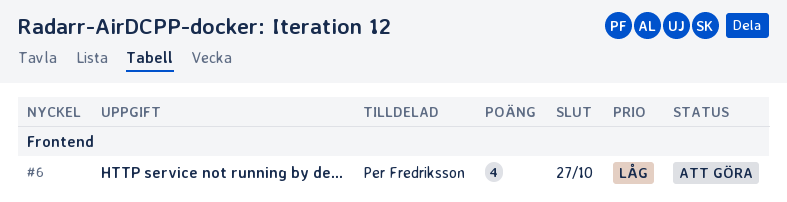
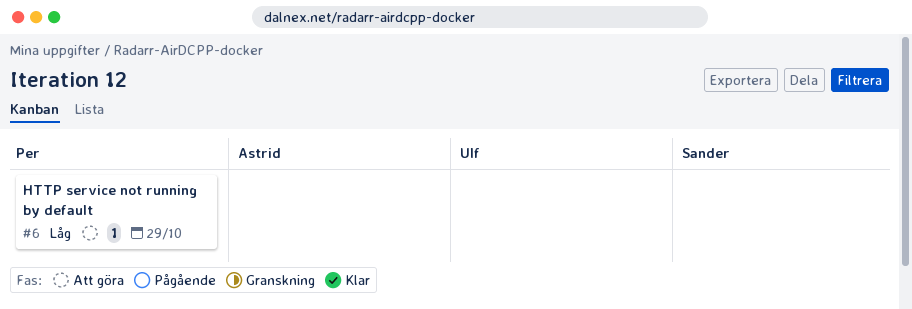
#6, estimate: 4 -> 1
#6, due: Oct 27 -> Oct 29

